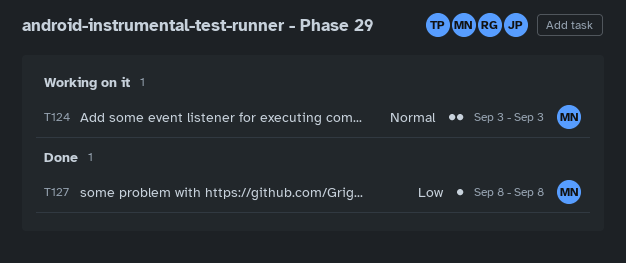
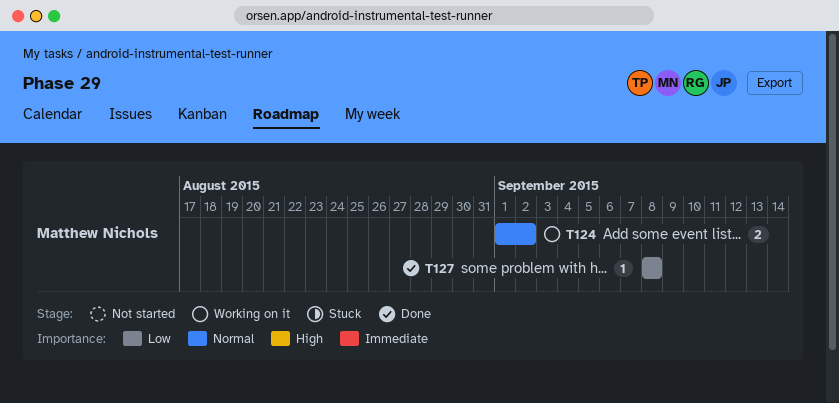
T124, start: Sep 3 -> Sep 1
T124, due: Sep 3 -> Sep 2

